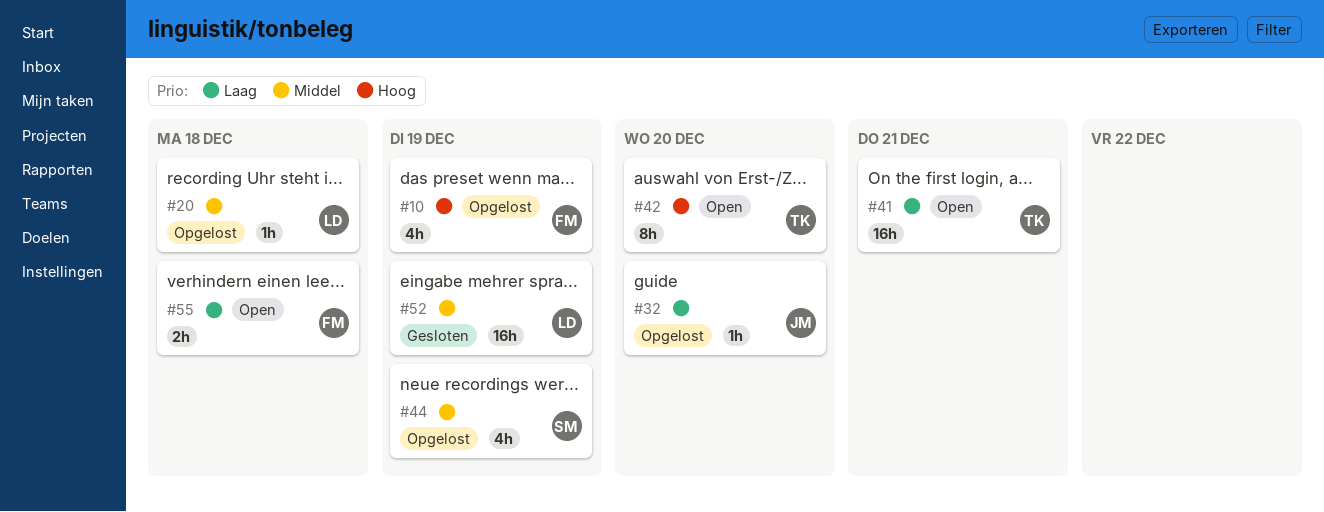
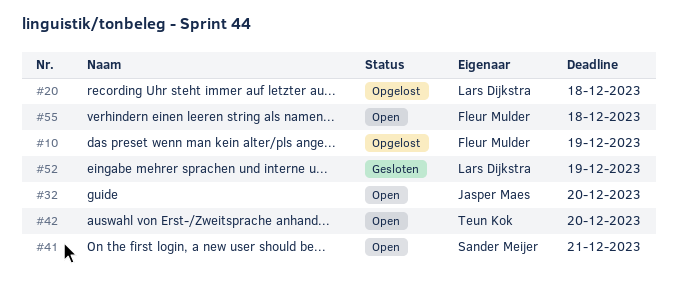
#32, status: Opgelost -> Open
#41, owner: Teun Kok -> Sander Meijer
#44: present -> none

